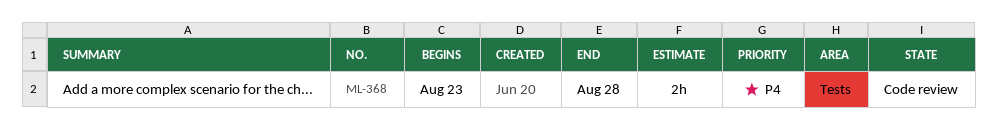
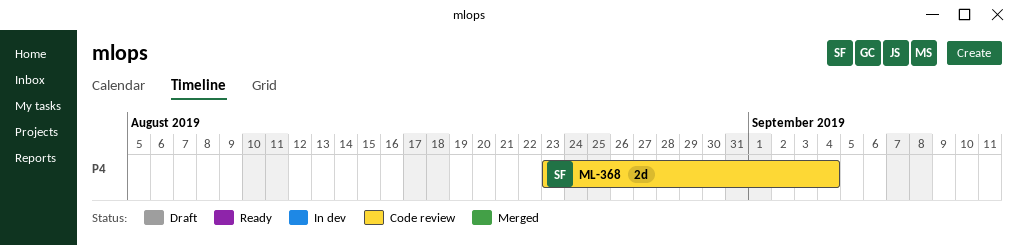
ML-368, estimate: 2h -> 2d
ML-368, due: Aug 28 -> Sep 4

